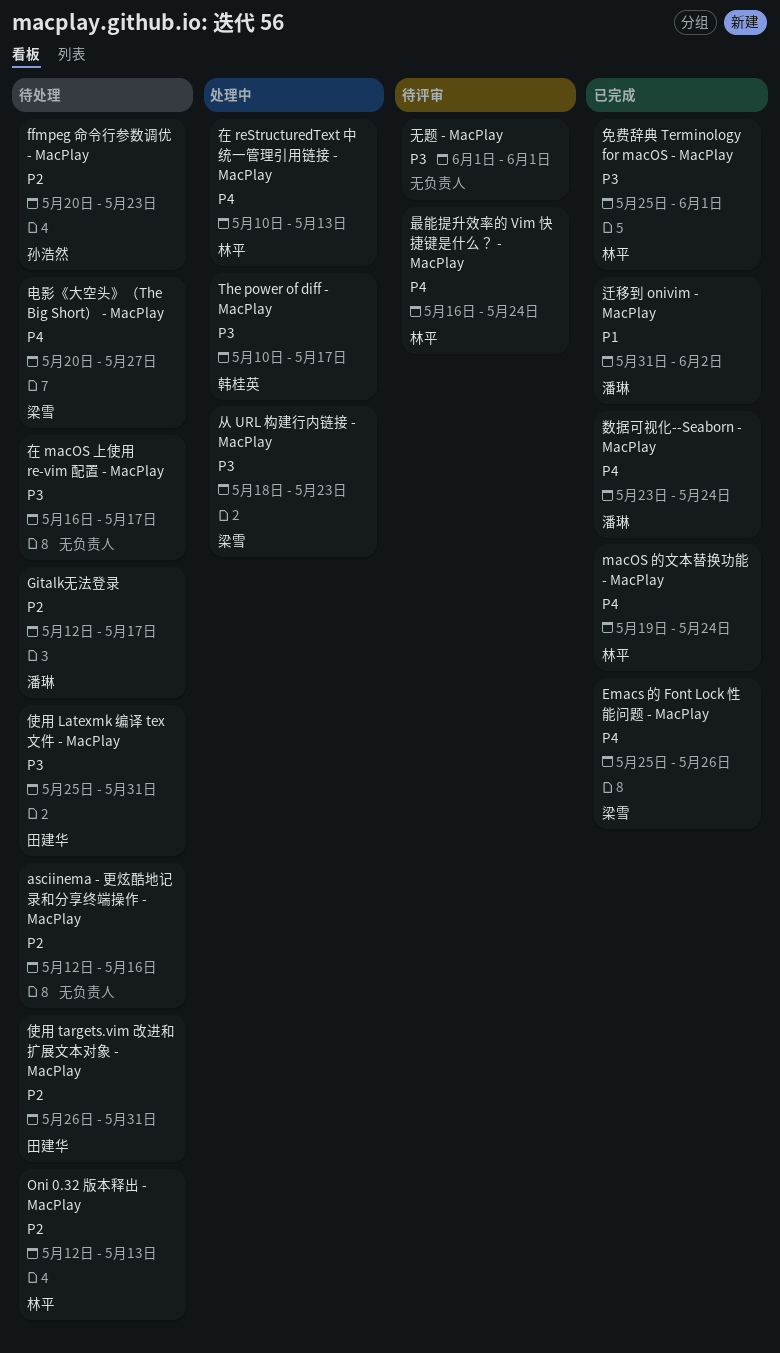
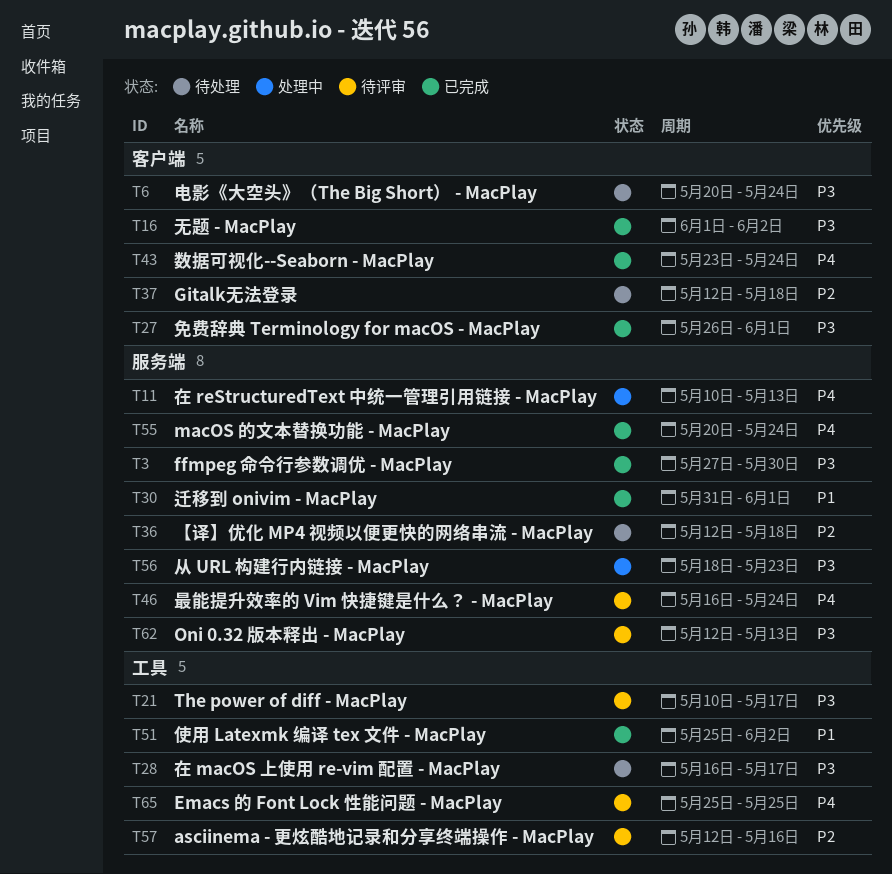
asciinema - 更炫酷地记录和分享终端操作 - MacPlay, status: 待处理 -> 待评审
Emacs 的 Font Lock 性能问题 - MacPlay, status: 已完成 -> 待评审
Emacs 的 Font Lock 性能问题 - MacPlay, due: May 26 -> May 25
ffmpeg 命令行参数调优 - MacPlay, status: 待处理 -> 已完成
ffmpeg 命令行参数调优 - MacPlay, priority: P2 -> P3
ffmpeg 命令行参数调优 - MacPlay, start: May 20 -> May 27
ffmpeg 命令行参数调优 - MacPlay, due: May 23 -> May 30
Gitalk无法登录, due: May 17 -> May 18
macOS 的文本替换功能 - MacPlay, start: May 19 -> May 20
Oni 0.32 版本释出 - MacPlay, status: 待处理 -> 待评审
Oni 0.32 版本释出 - MacPlay, priority: P2 -> P3
The power of diff - MacPlay, status: 处理中 -> 待评审
【译】优化 MP4 视频以便更快的网络串流 - MacPlay: none -> present
使用 Latexmk 编译 tex 文件 - MacPlay, status: 待处理 -> 已完成
使用 Latexmk 编译 tex 文件 - MacPlay, priority: P3 -> P1
使用 Latexmk 编译 tex 文件 - MacPlay, due: May 31 -> Jun 2
使用 targets.vim 改进和扩展文本对象 - MacPlay: present -> none
免费辞典 Terminology for macOS - MacPlay, start: May 25 -> May 26
无题 - MacPlay, status: 待评审 -> 已完成
无题 - MacPlay, due: Jun 1 -> Jun 2
电影《大空头》（The Big Short） - MacPlay, priority: P4 -> P3
电影《大空头》（The Big Short） - MacPlay, due: May 27 -> May 24
迁移到 onivim - MacPlay, due: Jun 2 -> Jun 1

